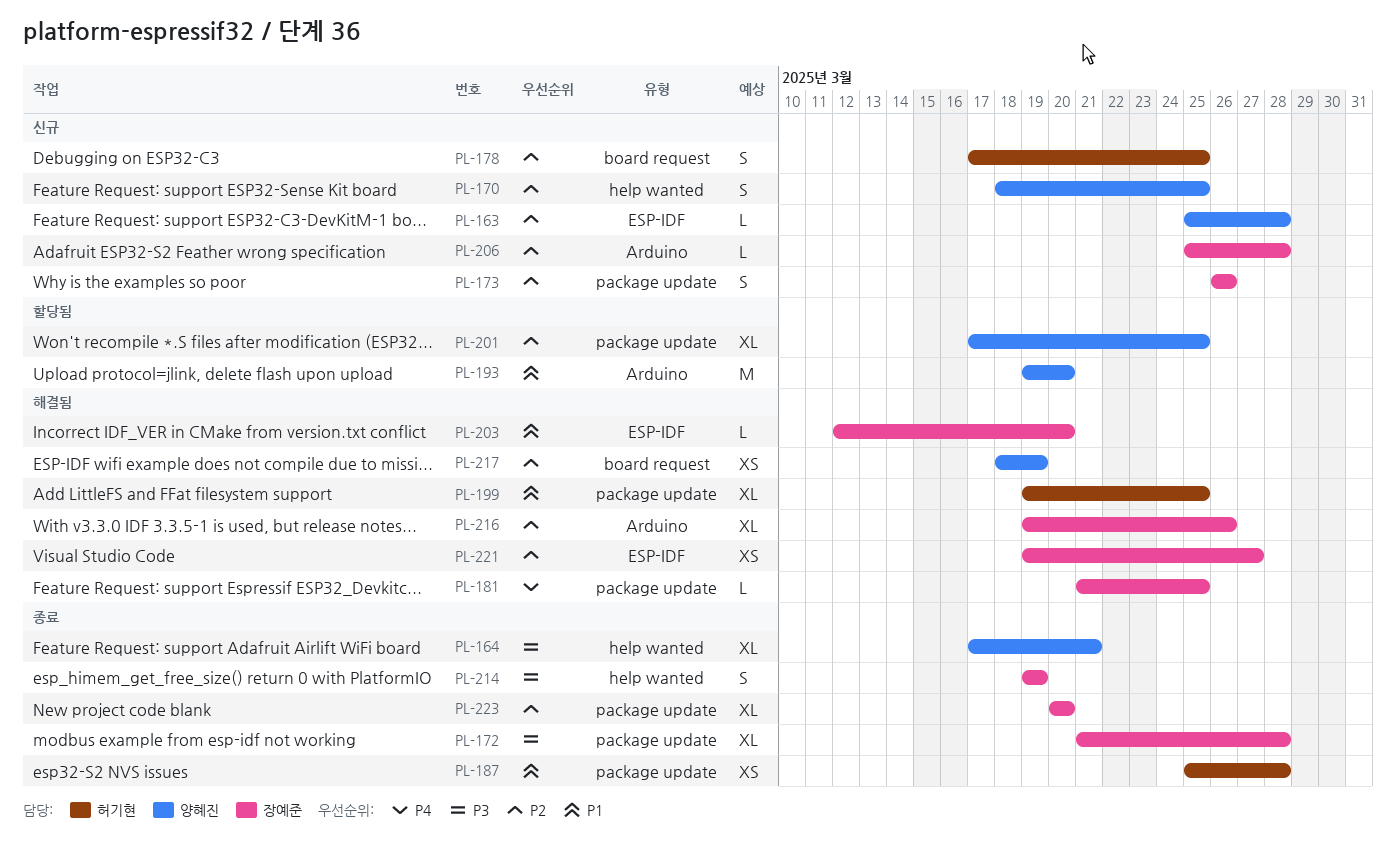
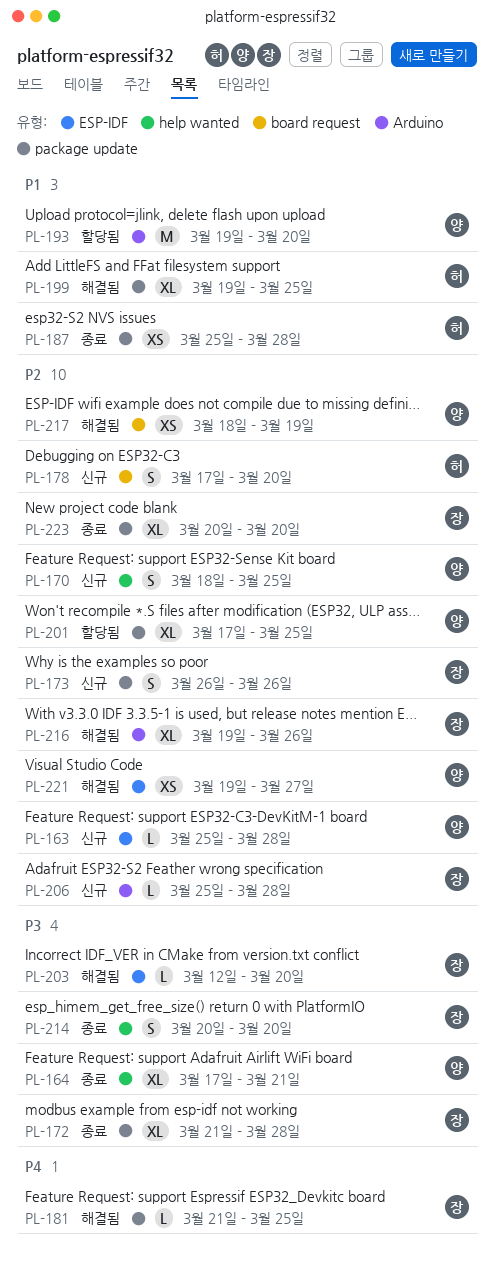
PL-178, due: Mar 25 -> Mar 20
PL-203, priority: P1 -> P3
PL-214, start: Mar 19 -> Mar 20
PL-214, due: Mar 19 -> Mar 20
PL-221, owner: 장예준 -> 양혜진

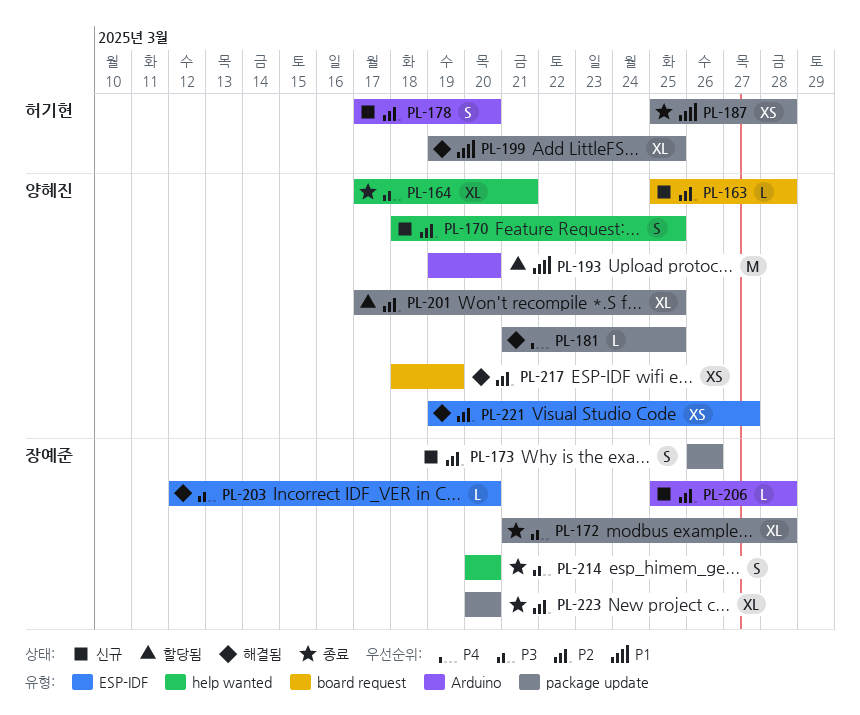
PL-163, label: ESP-IDF -> board request
PL-178, label: board request -> Arduino
PL-181, owner: 장예준 -> 양혜진
PL-216: present -> none

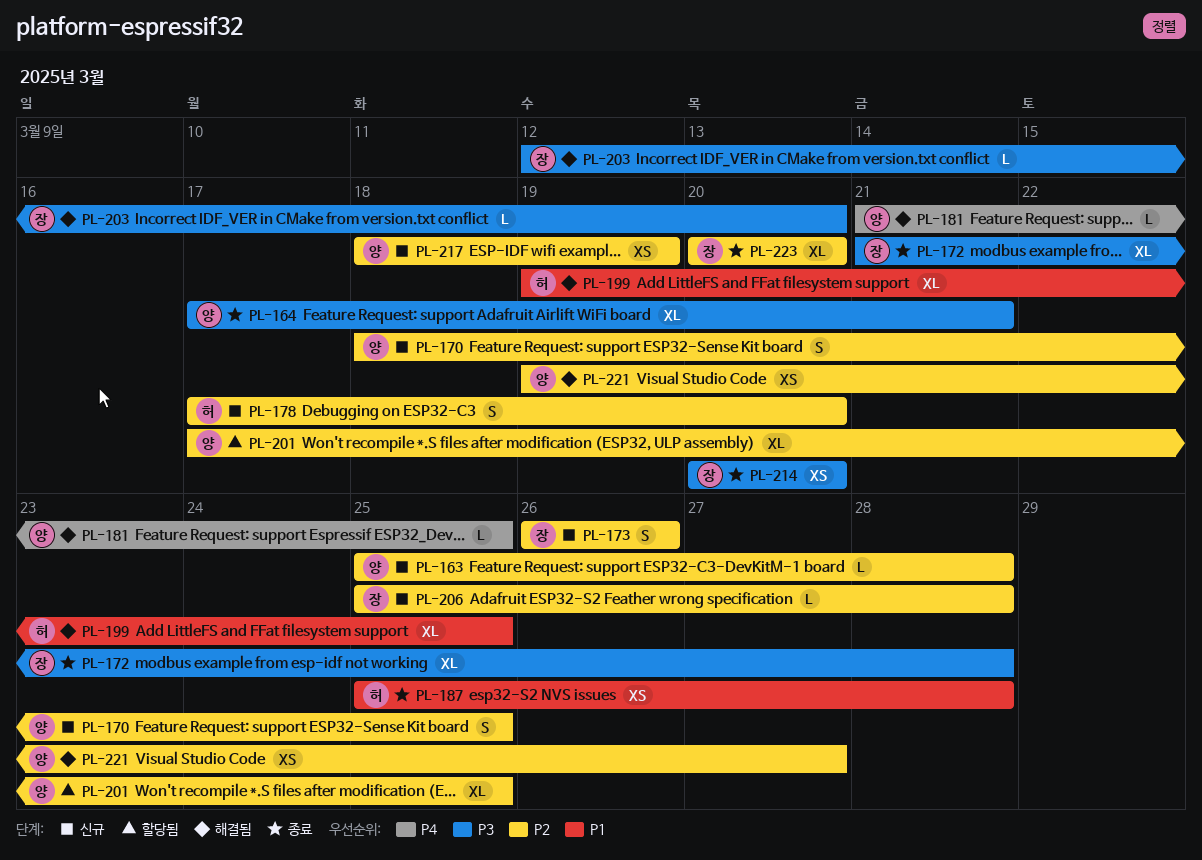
PL-193: present -> none
PL-214, estimate: S -> XS
PL-217, status: 해결됨 -> 신규

